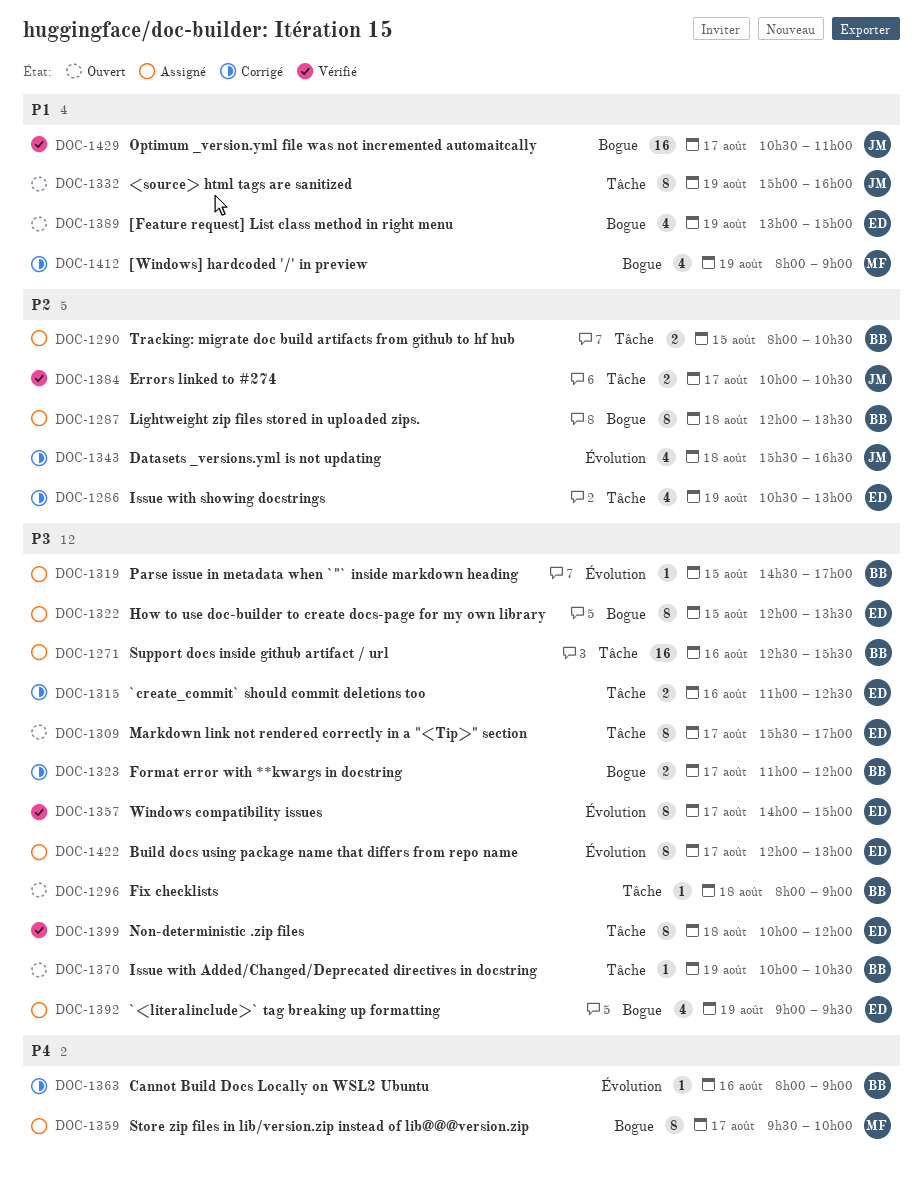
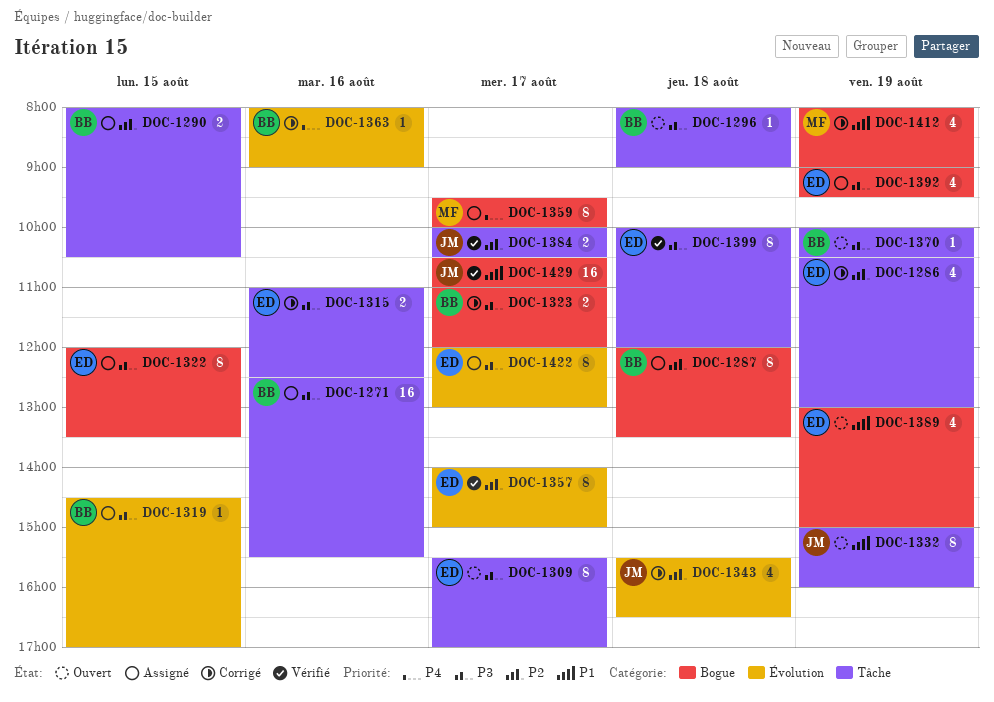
DOC-1357, priority: P3 -> P2

